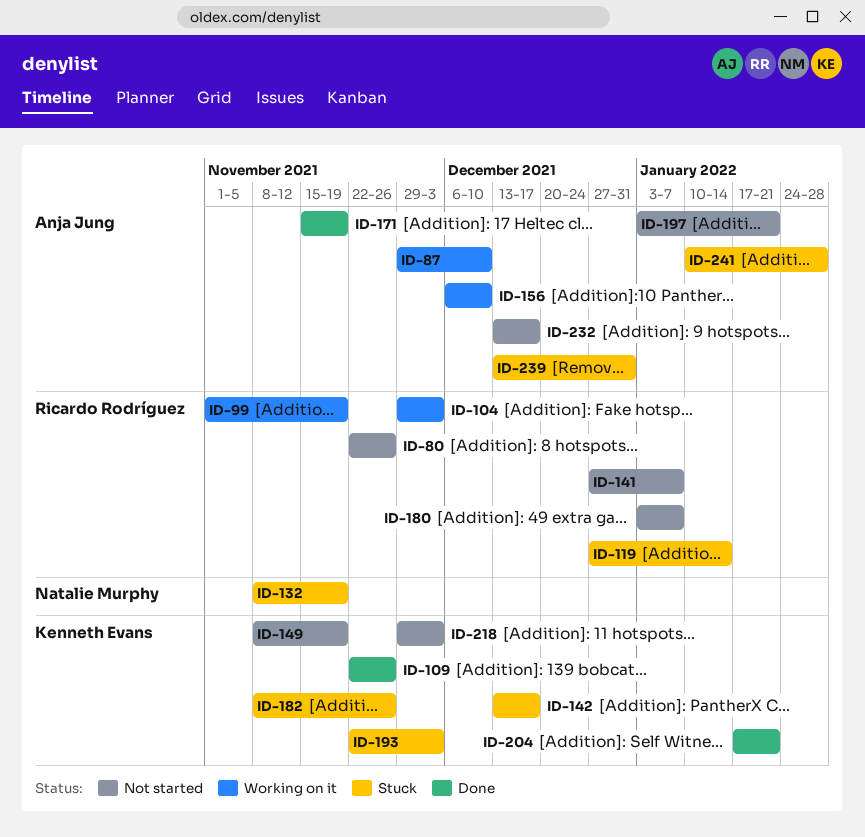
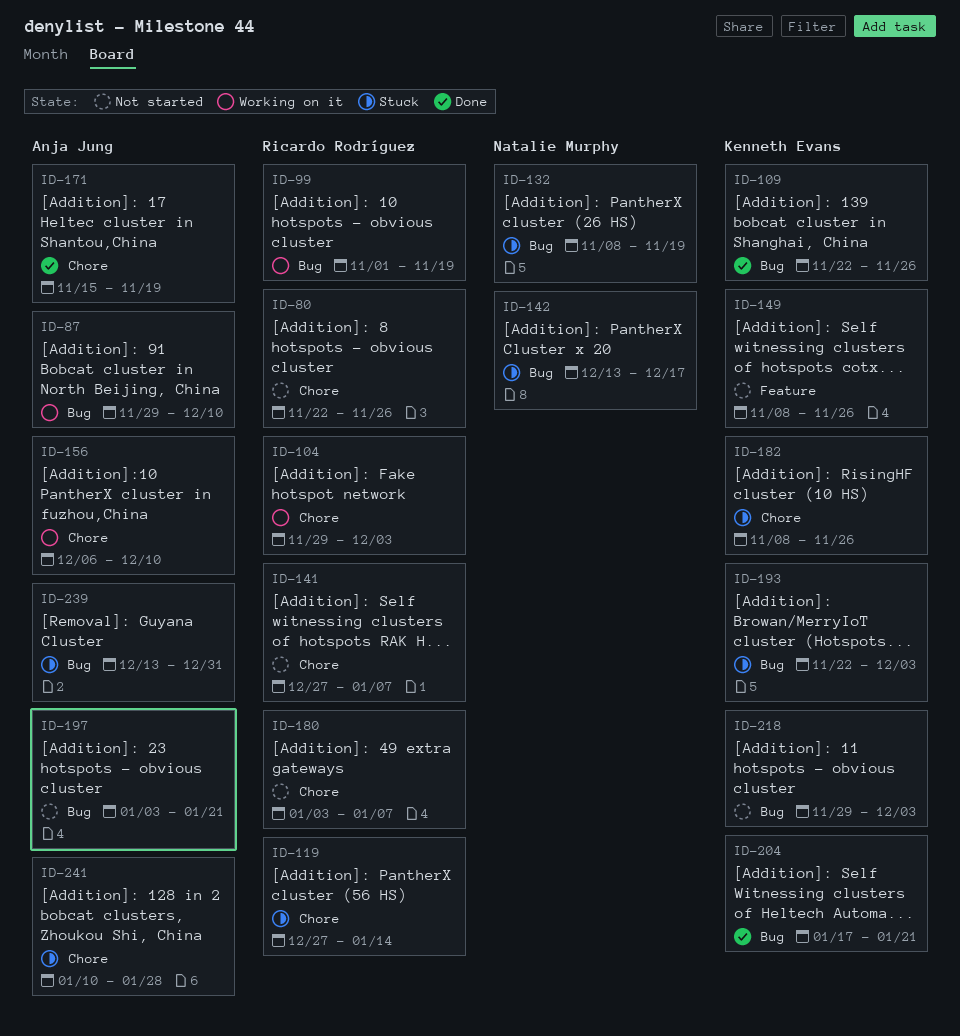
ID-142, owner: Kenneth Evans -> Natalie Murphy
ID-149, due: Nov 19 -> Nov 26
ID-232: present -> none

